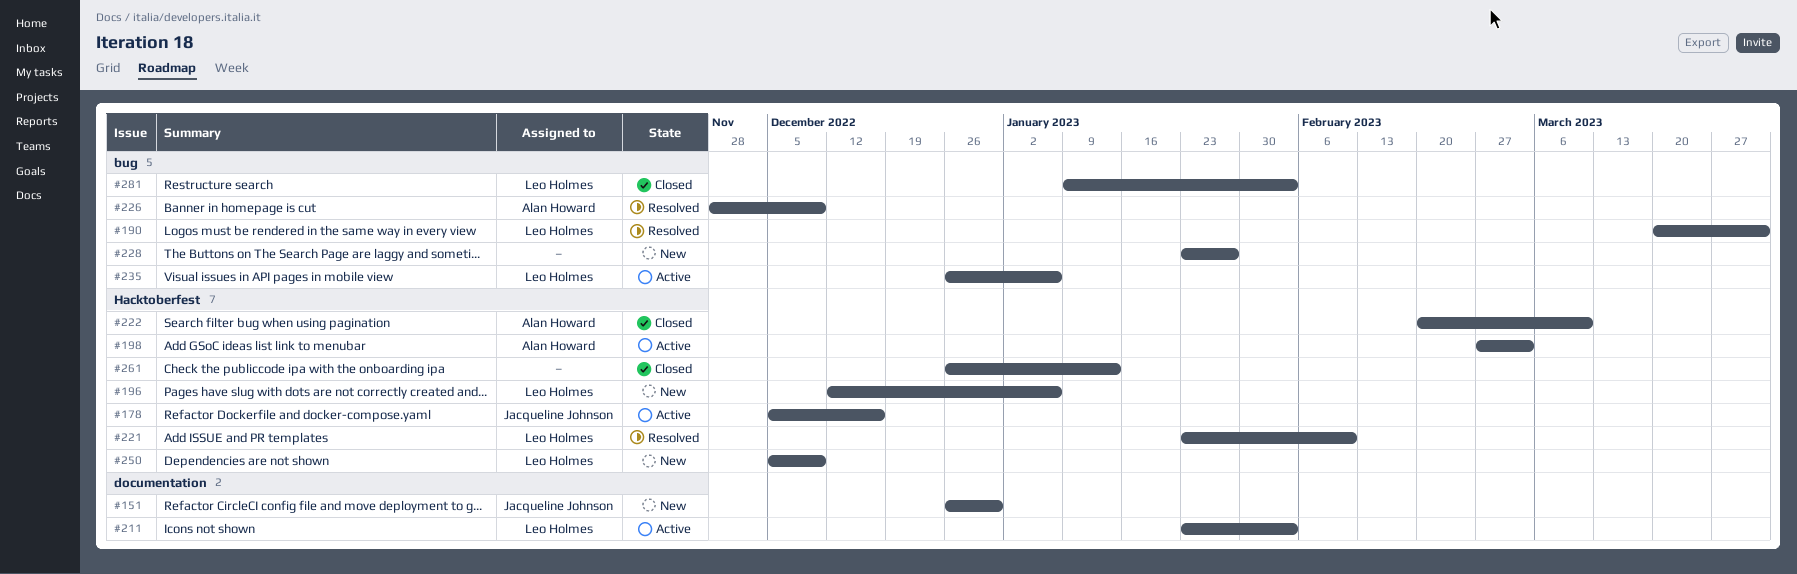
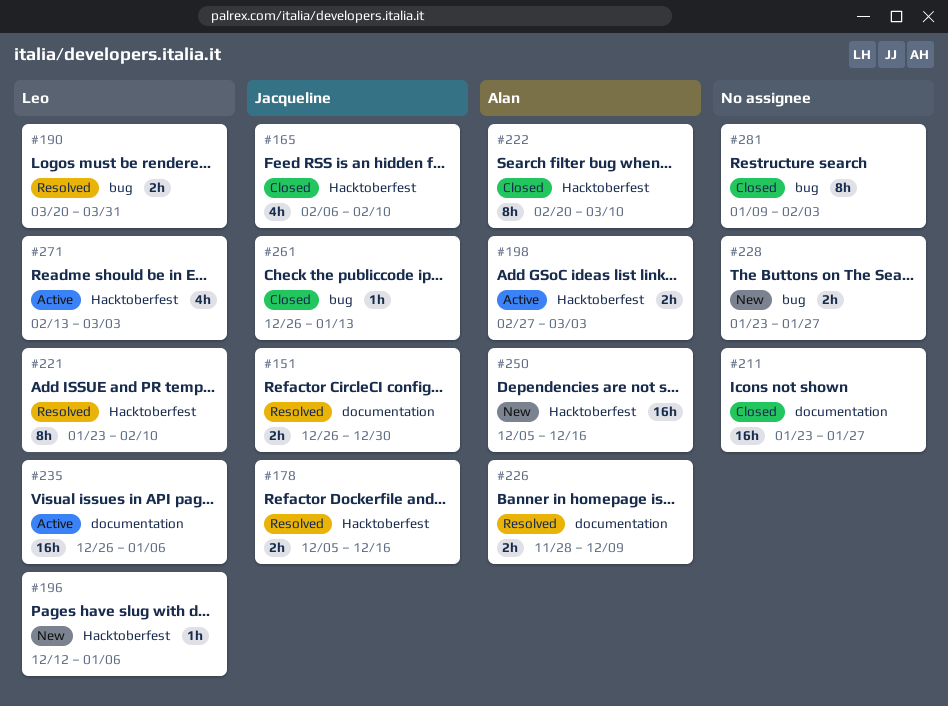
#151, status: New -> Resolved
#165: none -> present
#178, status: Active -> Resolved
#211, status: Active -> Closed
#211, owner: Leo Holmes -> none
#211, due: Feb 3 -> Jan 27
#226, label: bug -> documentation
#235, label: bug -> documentation
#250, owner: Leo Holmes -> Alan Howard
#250, due: Dec 9 -> Dec 16
#261, owner: none -> Jacqueline Johnson
#261, label: Hacktoberfest -> bug
#271: none -> present
#281, owner: Leo Holmes -> none

